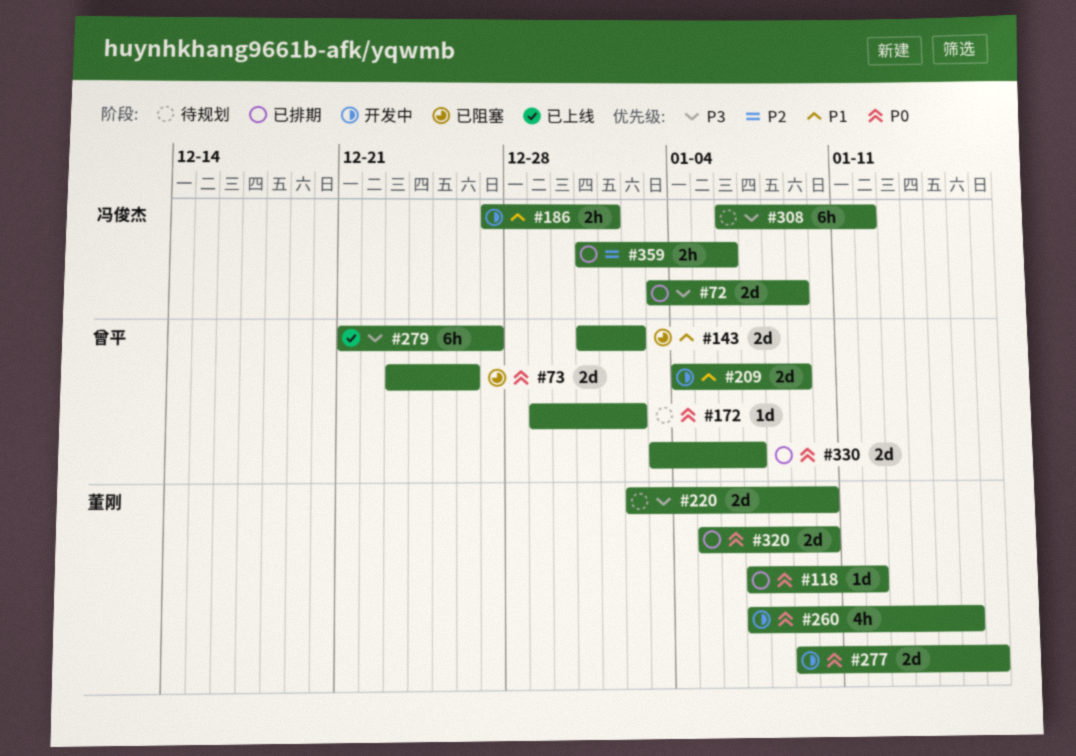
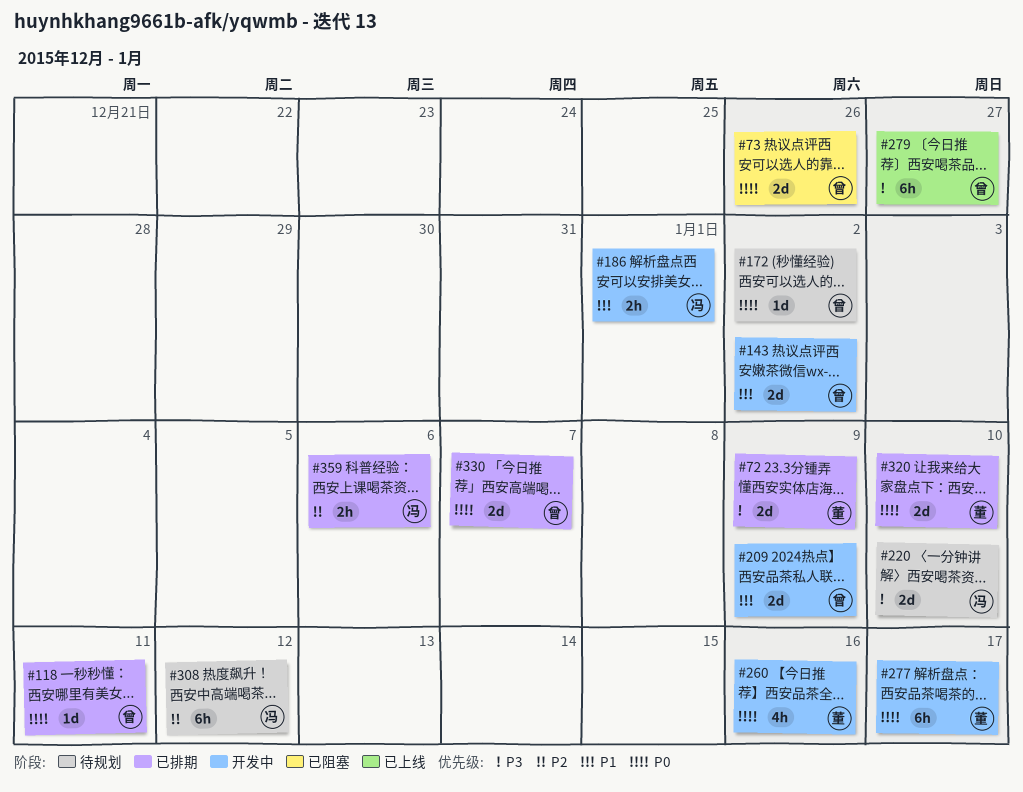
#72, owner: 冯俊杰 -> 董刚
#118, owner: 董刚 -> 曾平
#118, due: Jan 12 -> Jan 11
#143, status: 已阻塞 -> 开发中
#220, owner: 董刚 -> 冯俊杰
#277, estimate: 2d -> 6h
#308, priority: P3 -> P2

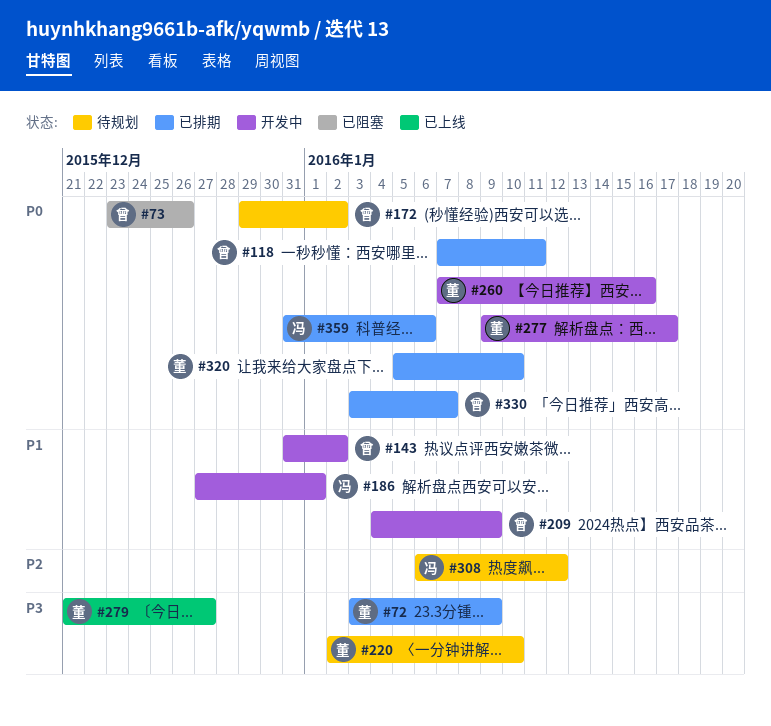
#220, owner: 冯 -> 董
#279, owner: 曾 -> 董
#359, priority: P2 -> P0

